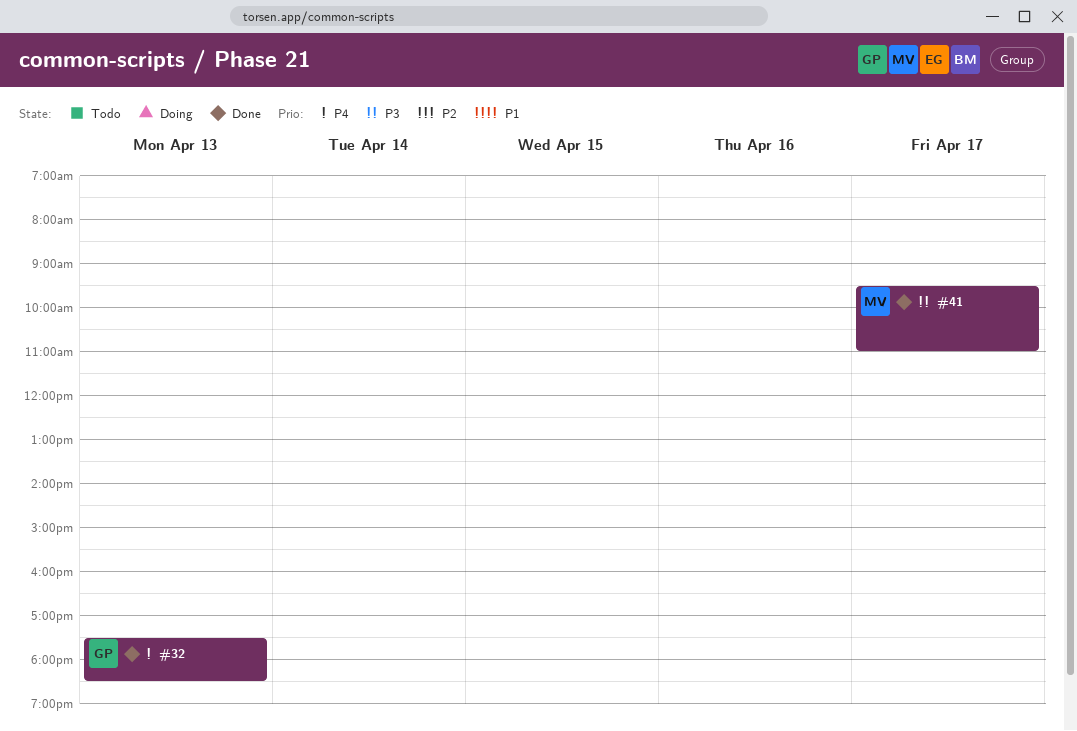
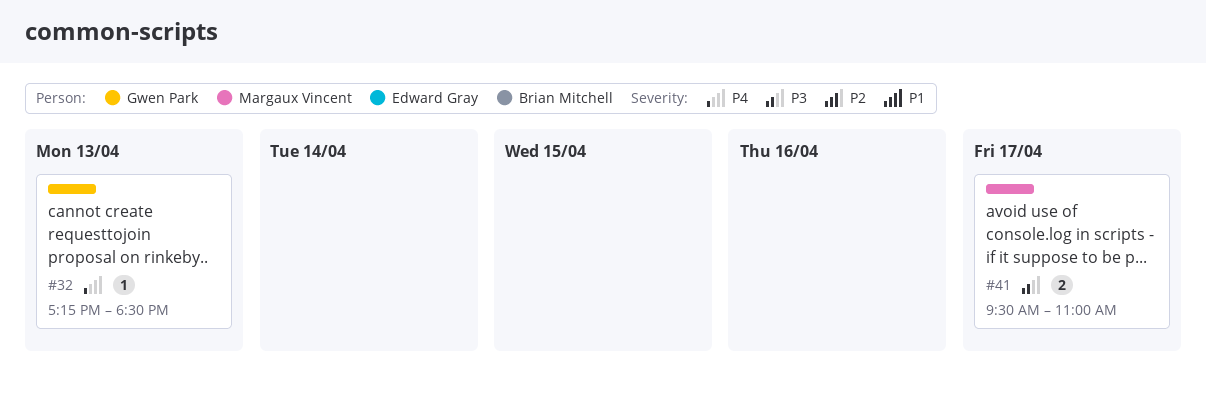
#32, begins: 17:30 -> 17:15

